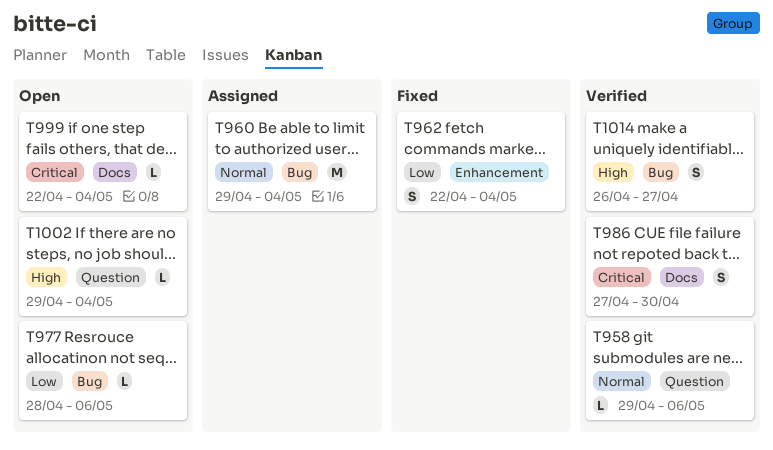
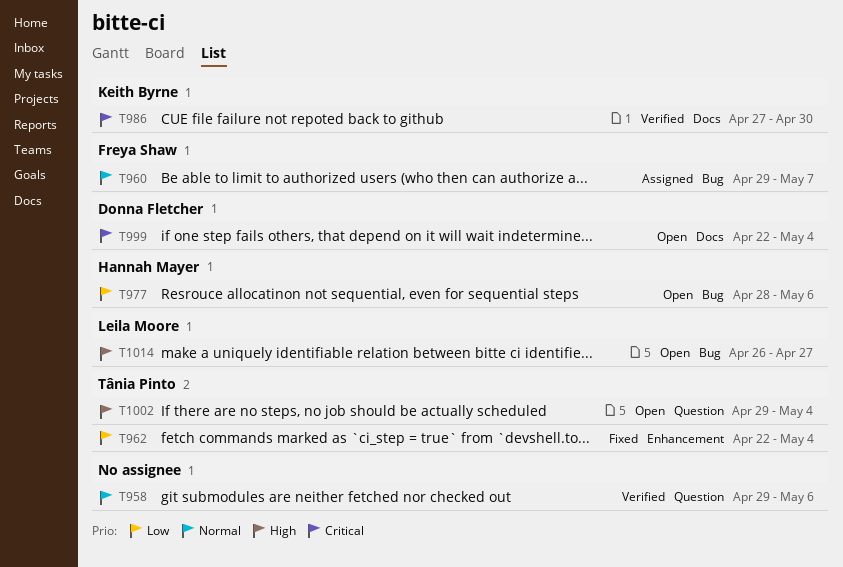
T960, due: May 4 -> May 7
T1014, status: Verified -> Open

